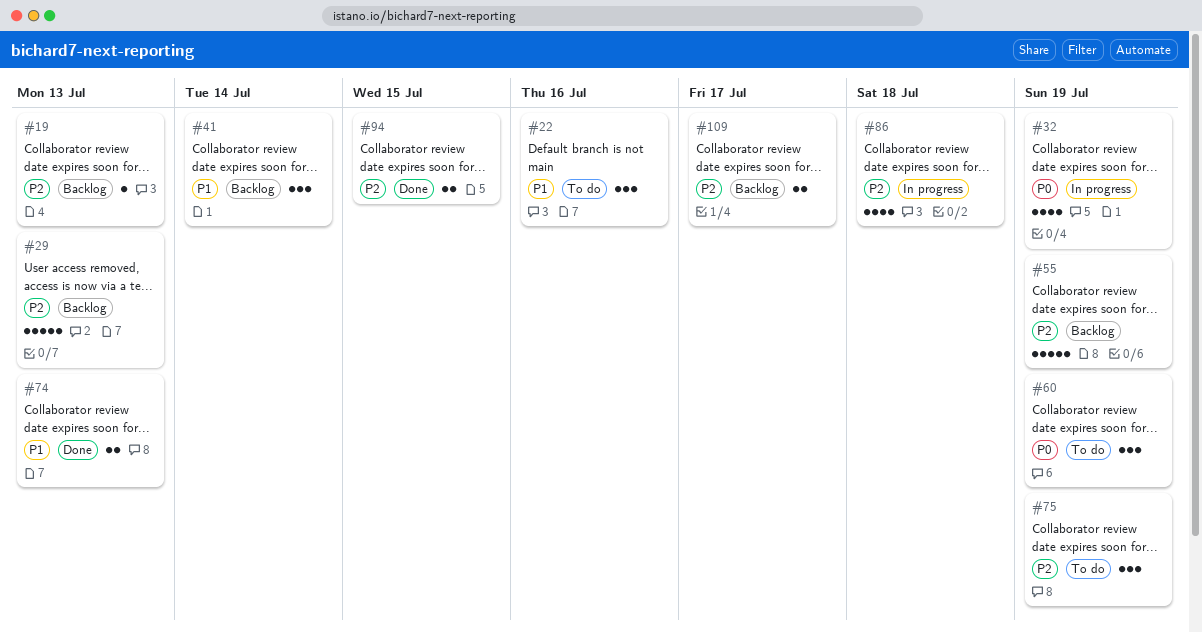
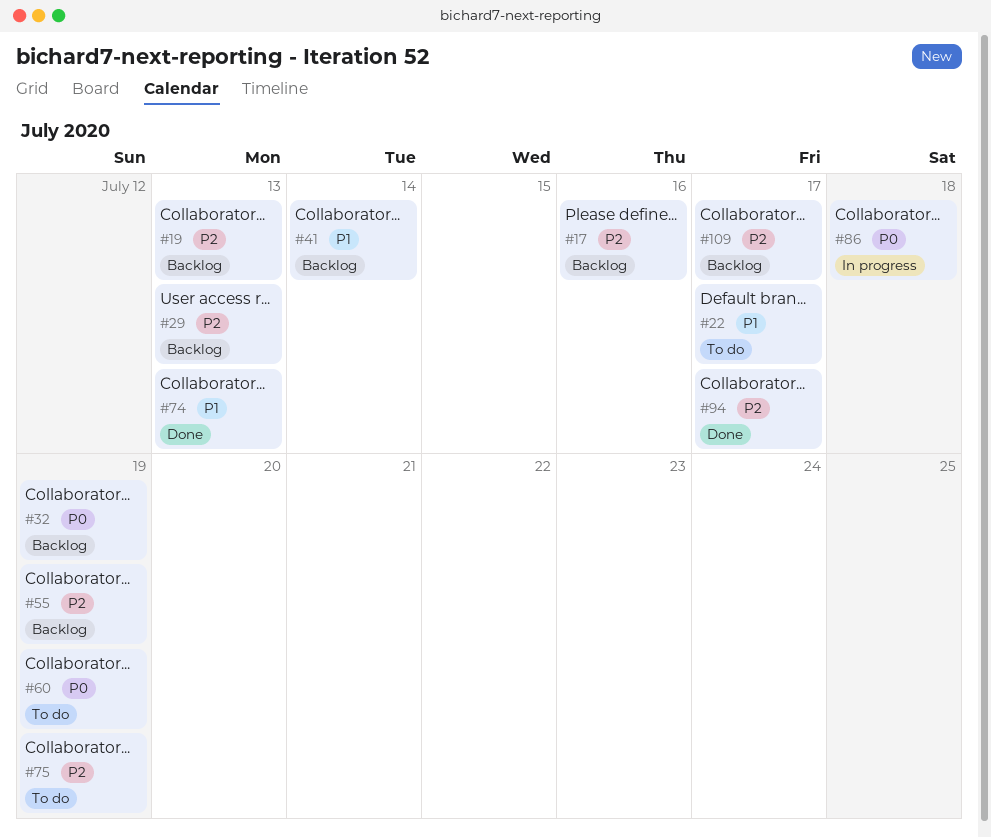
#17: none -> present
#22, due: Jul 16 -> Jul 17
#32, status: In progress -> Backlog
#86, priority: P2 -> P0
#94, due: Jul 15 -> Jul 17

